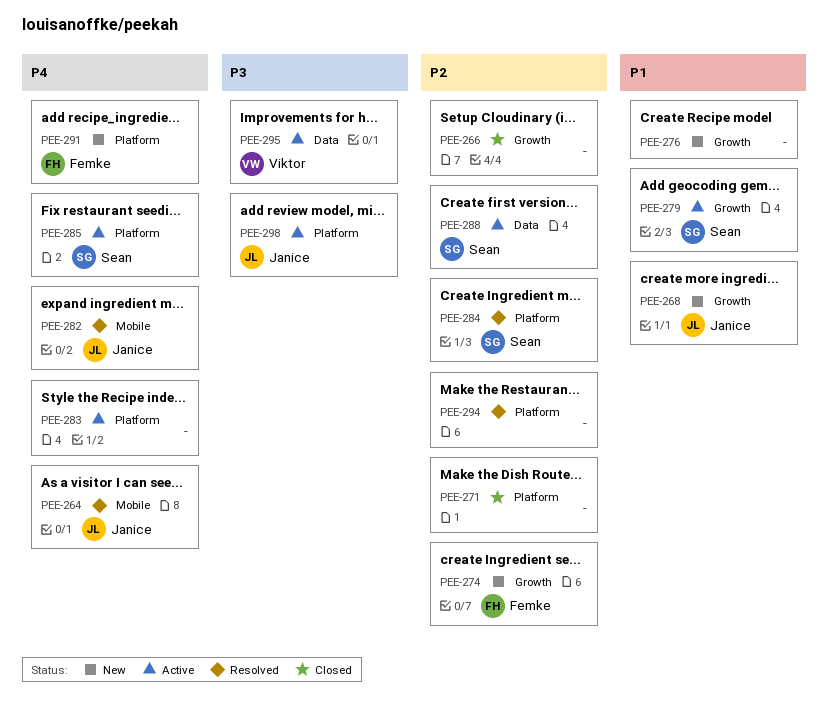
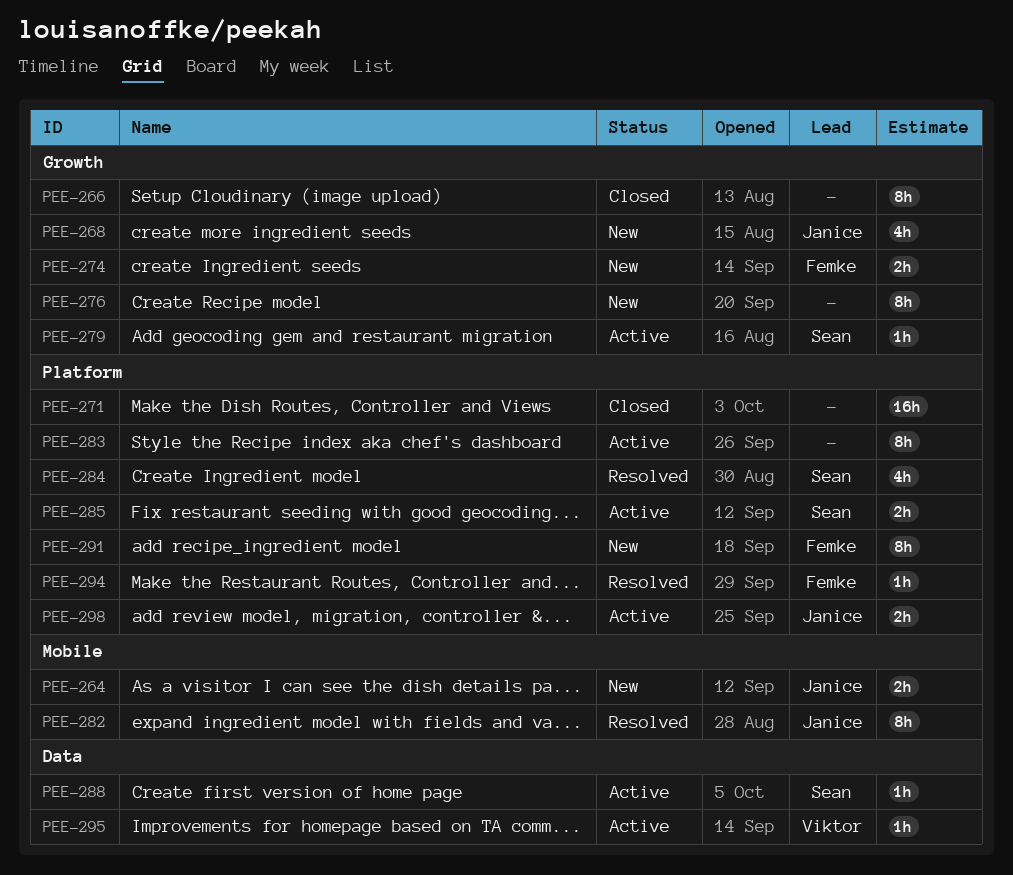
PEE-264, status: Resolved -> New
PEE-294, owner: none -> Femke

